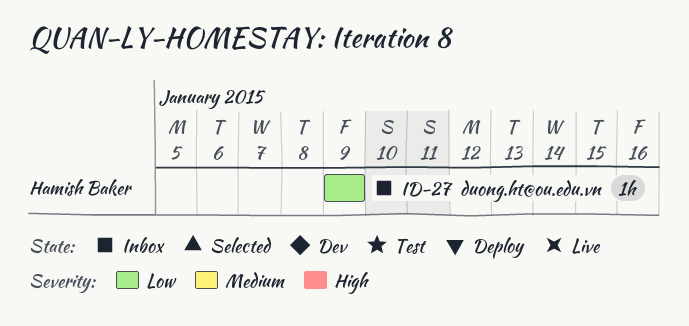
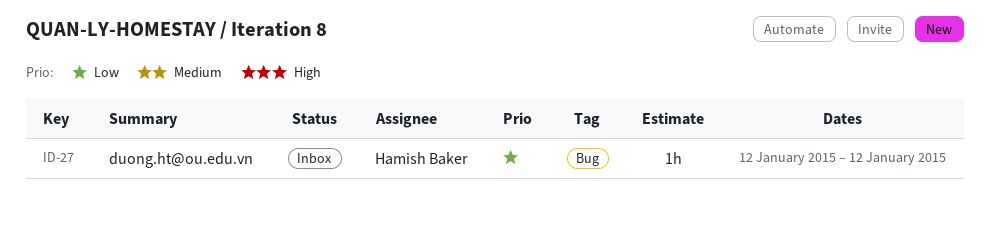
ID-27, start: Jan 9 -> Jan 12
ID-27, due: Jan 9 -> Jan 12

